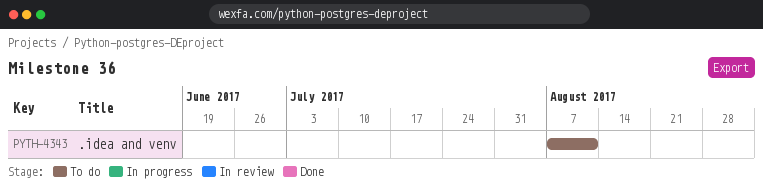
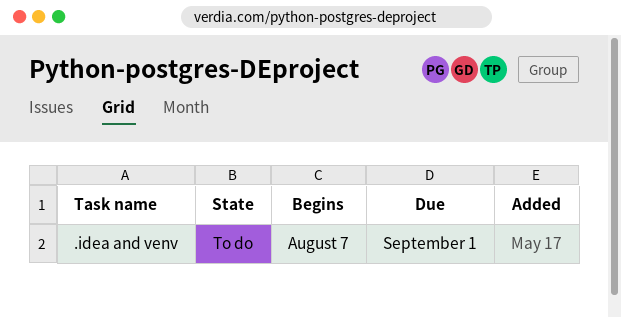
.idea and venv, due: Aug 11 -> Sep 1

